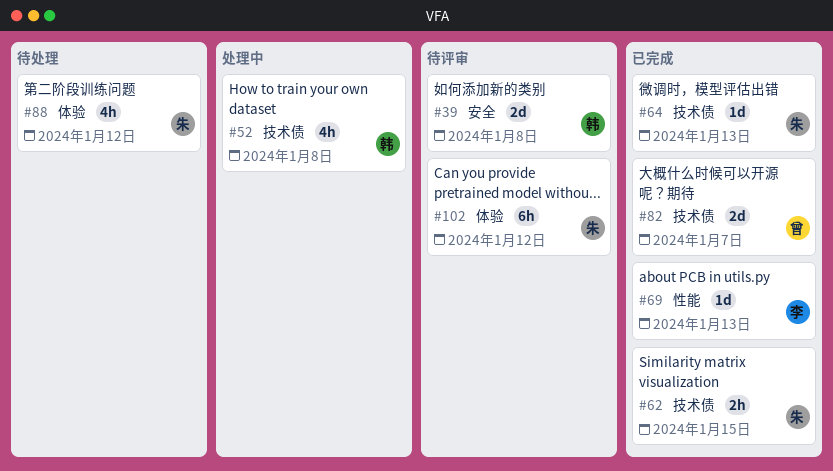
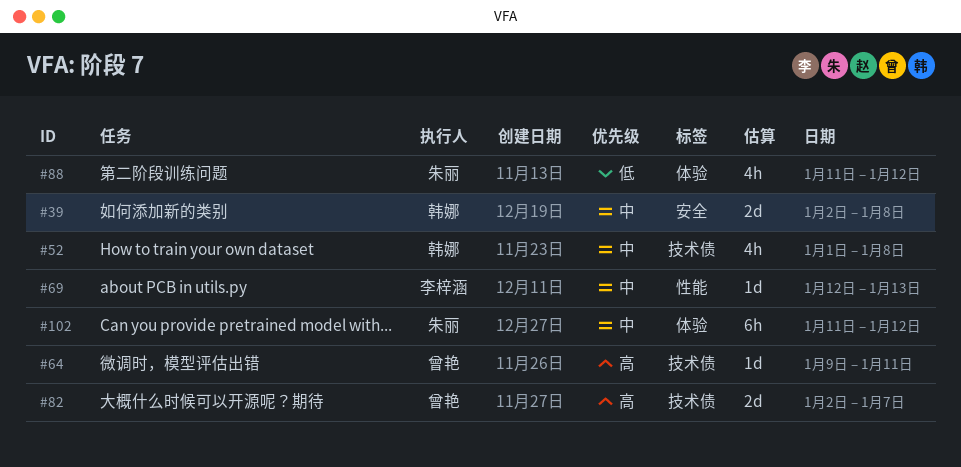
#62: present -> none
#64, owner: 朱丽 -> 曾艳
#64, due: Jan 13 -> Jan 11

